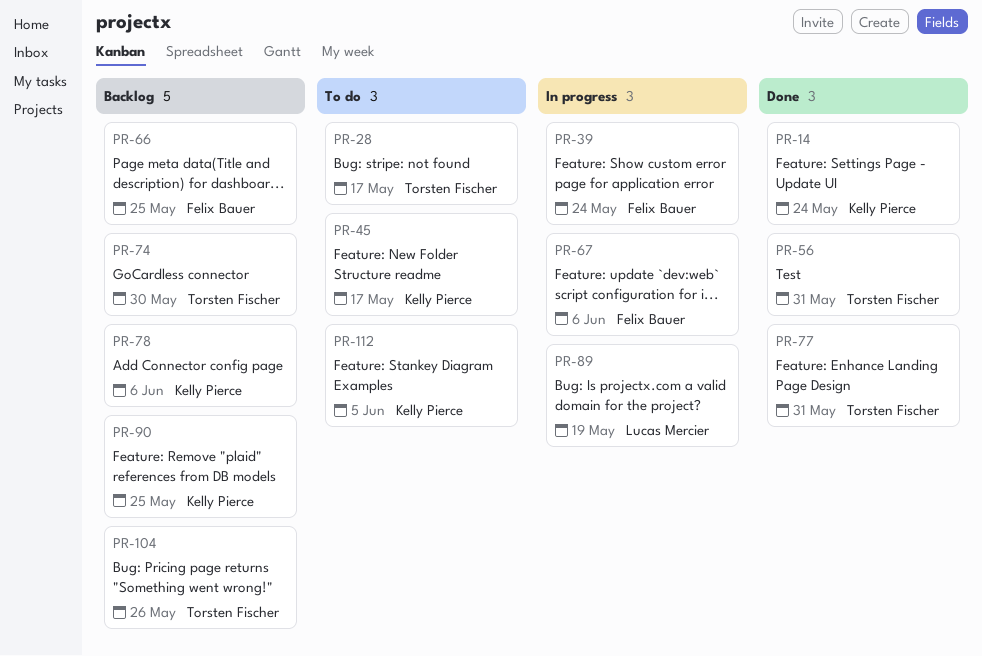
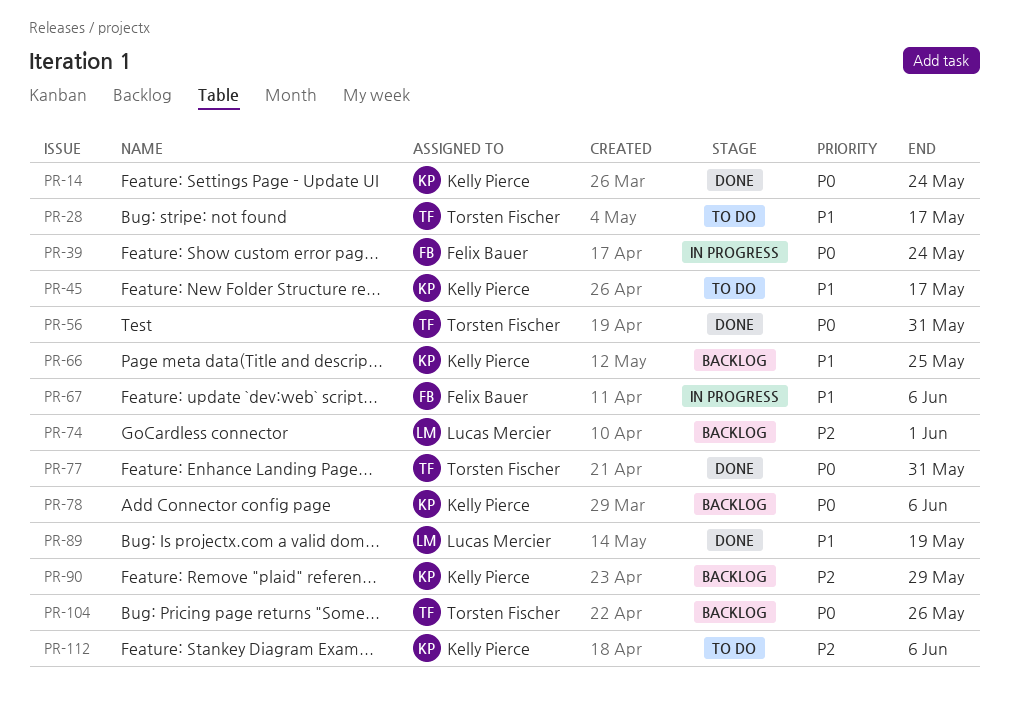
PR-66, owner: Felix Bauer -> Kelly Pierce
PR-74, owner: Torsten Fischer -> Lucas Mercier
PR-74, due: May 30 -> Jun 1
PR-89, status: In progress -> Done
PR-90, due: May 25 -> May 29
PR-112, due: Jun 5 -> Jun 6

